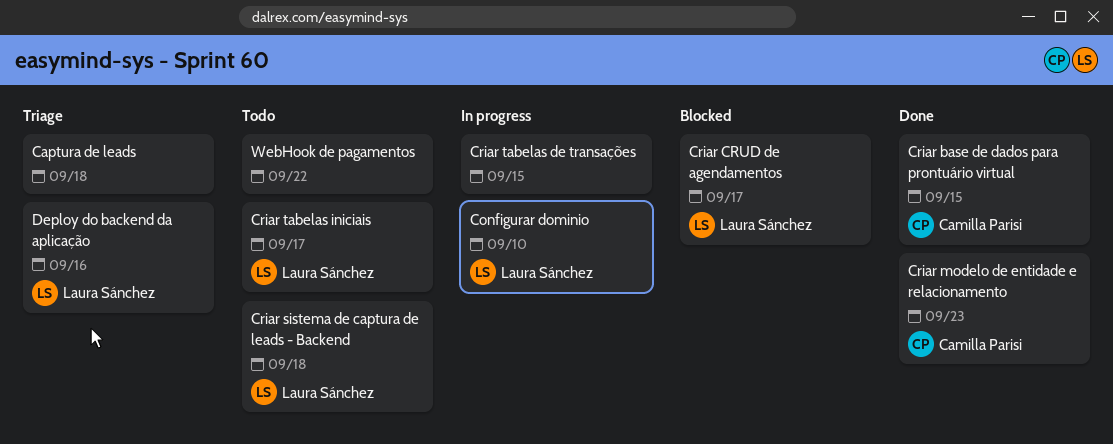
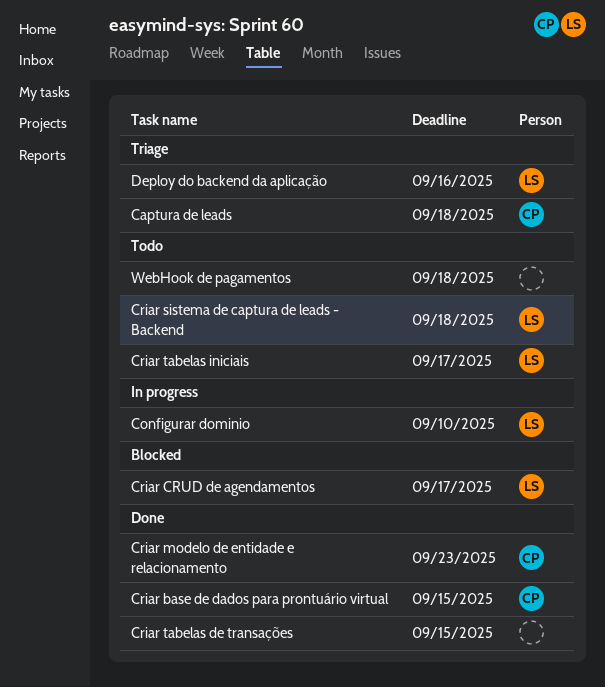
Captura de leads, owner: none -> Camilla Parisi
Criar tabelas de transações, status: In progress -> Done
WebHook de pagamentos, due: Sep 22 -> Sep 18

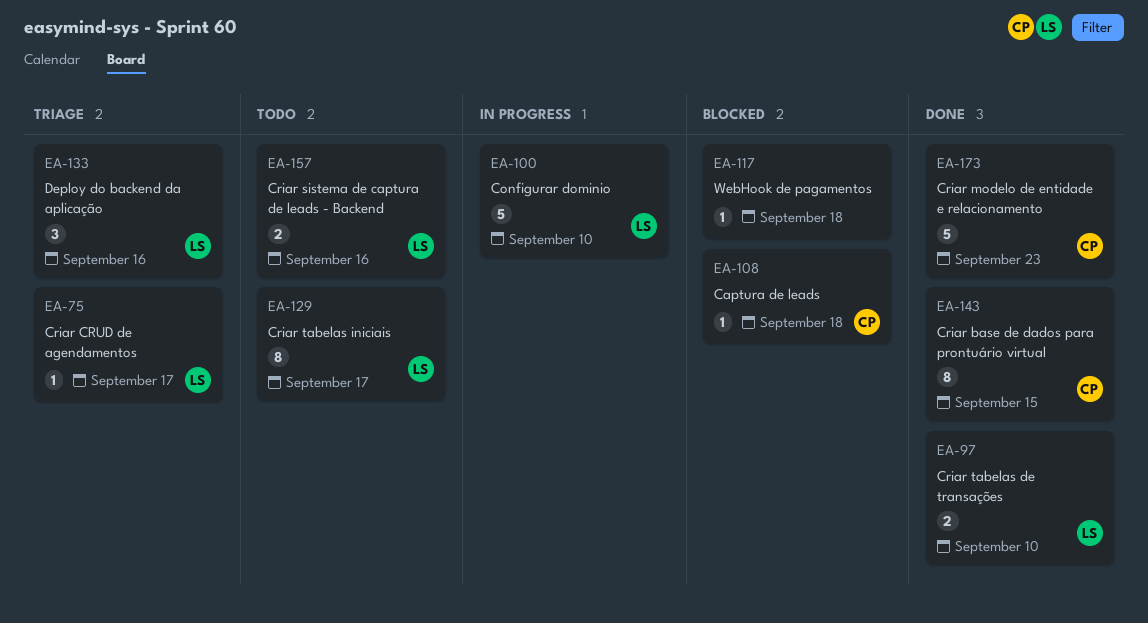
Captura de leads, status: Triage -> Blocked
Criar CRUD de agendamentos, status: Blocked -> Triage
Criar sistema de captura de leads - Backend, due: Sep 18 -> Sep 16
Criar tabelas de transações, owner: none -> LS
Criar tabelas de transações, due: Sep 15 -> Sep 10
WebHook de pagamentos, status: Todo -> Blocked

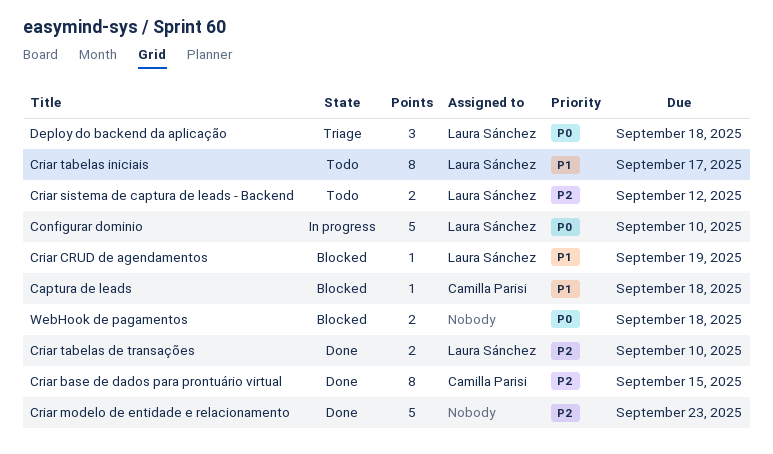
Criar CRUD de agendamentos, status: Triage -> Blocked
Criar CRUD de agendamentos, due: Sep 17 -> Sep 19
Criar modelo de entidade e relacionamento, owner: Camilla Parisi -> none
Criar sistema de captura de leads - Backend, due: Sep 16 -> Sep 12
Deploy do backend da aplicação, due: Sep 16 -> Sep 18
WebHook de pagamentos, estimate: 1 -> 2

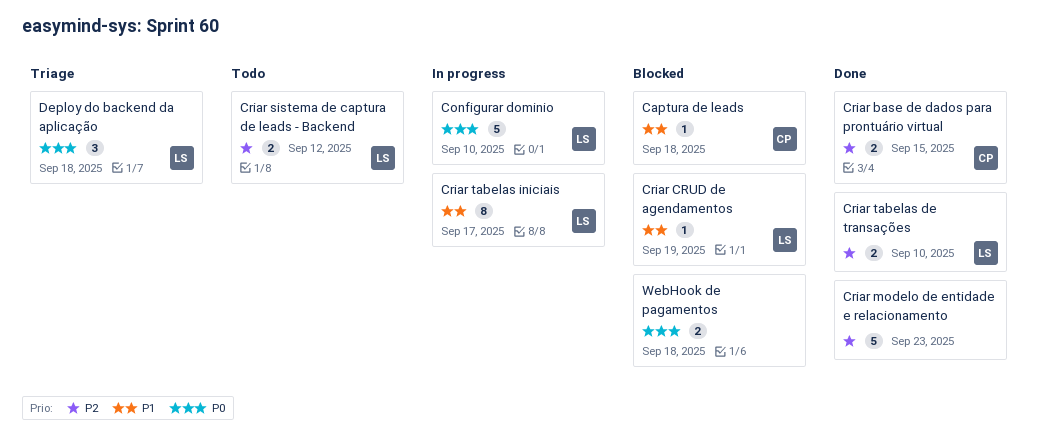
Criar base de dados para prontuário virtual, estimate: 8 -> 2
Criar tabelas iniciais, status: Todo -> In progress

